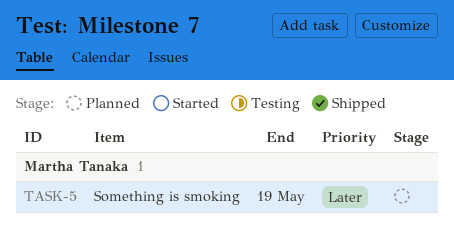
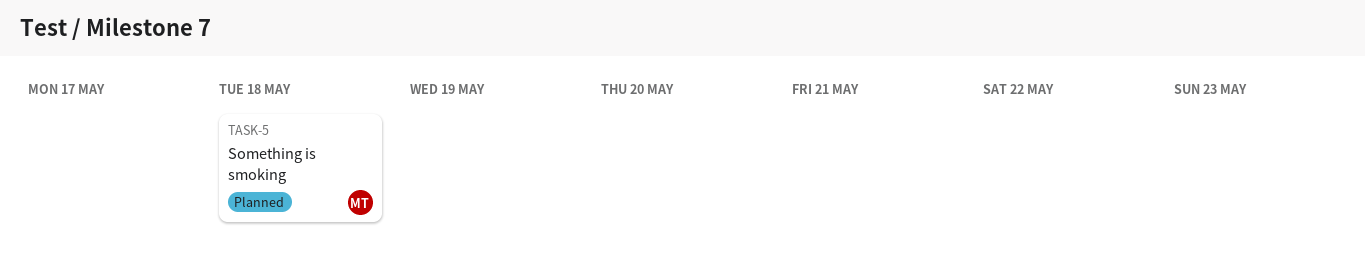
TASK-5, due: May 19 -> May 18

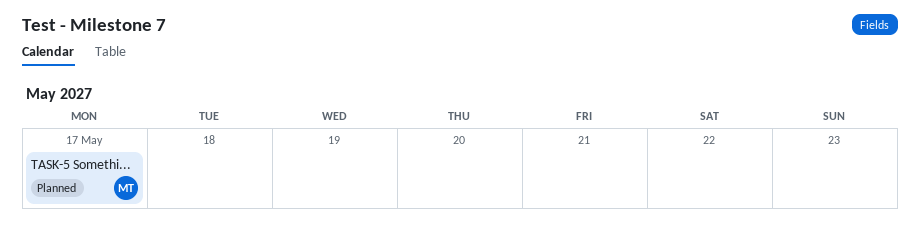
TASK-5, due: May 18 -> May 17

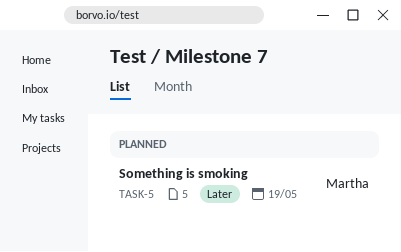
TASK-5, due: May 17 -> May 19

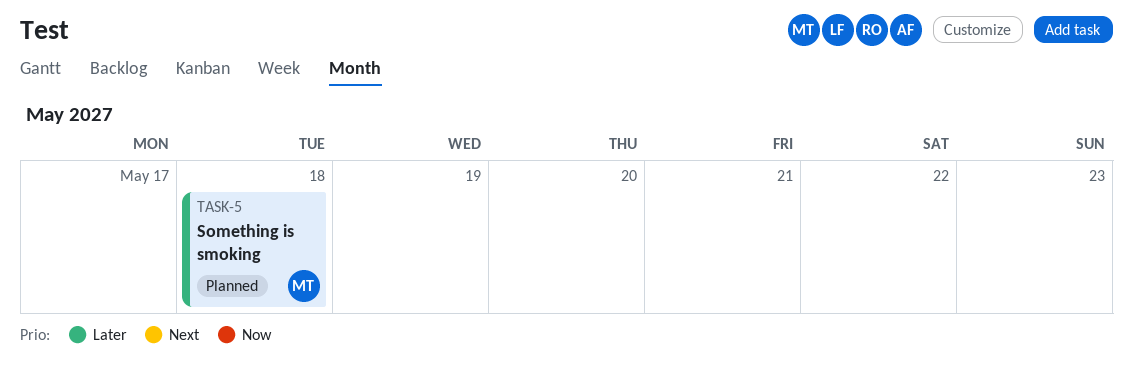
TASK-5, due: May 19 -> May 18

